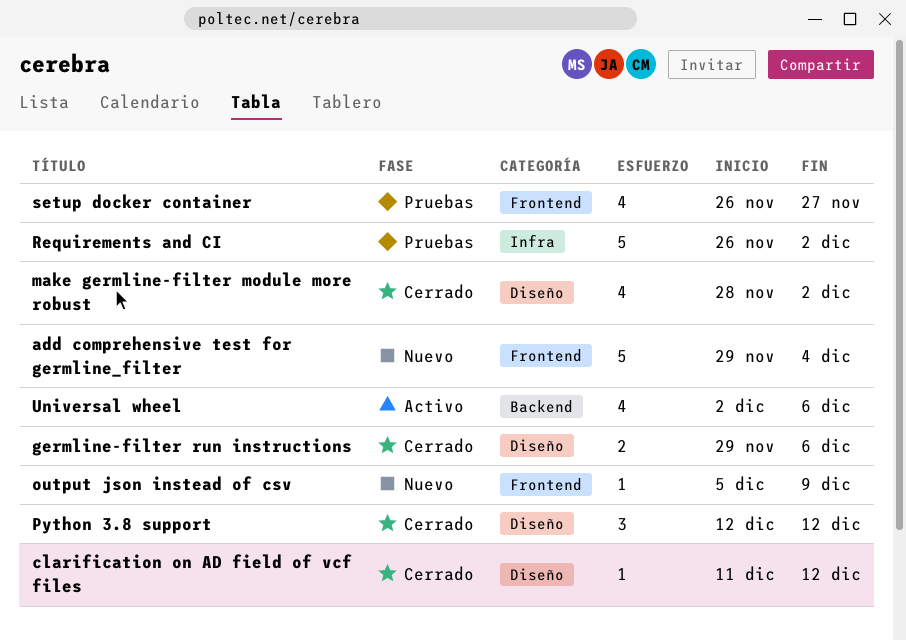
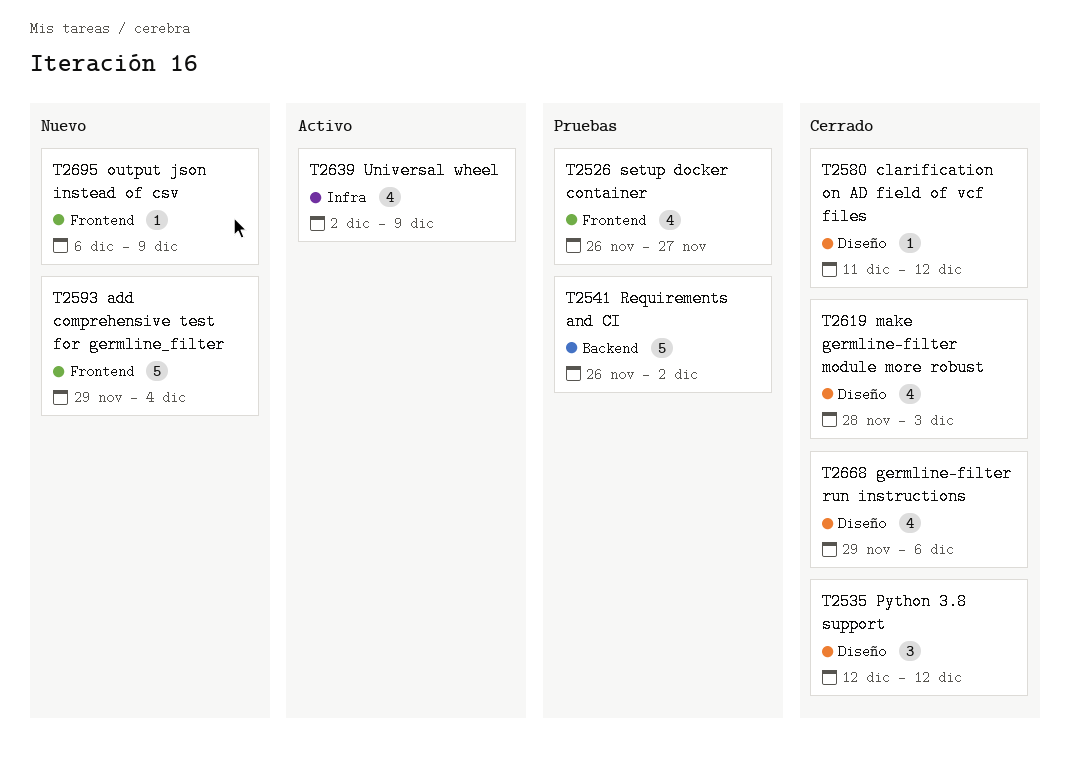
germline-filter run instructions, estimate: 2 -> 4
make germline-filter module more robust, due: Dec 2 -> Dec 3
output json instead of csv, start: Dec 5 -> Dec 6
Requirements and CI, label: Infra -> Backend
Universal wheel, label: Backend -> Infra
Universal wheel, due: Dec 6 -> Dec 9

